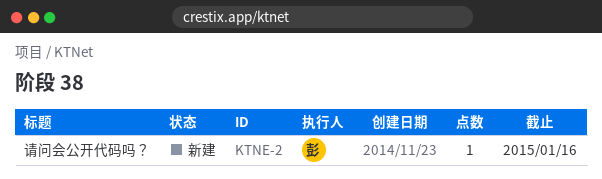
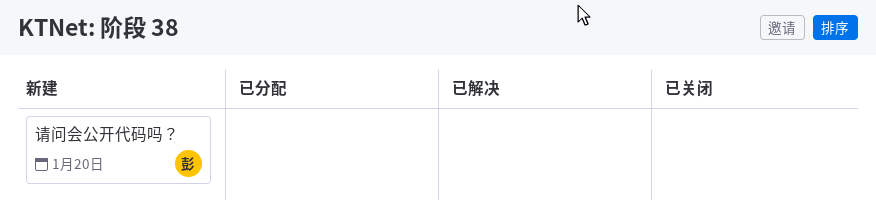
请问会公开代码吗？, due: Jan 16 -> Jan 20

